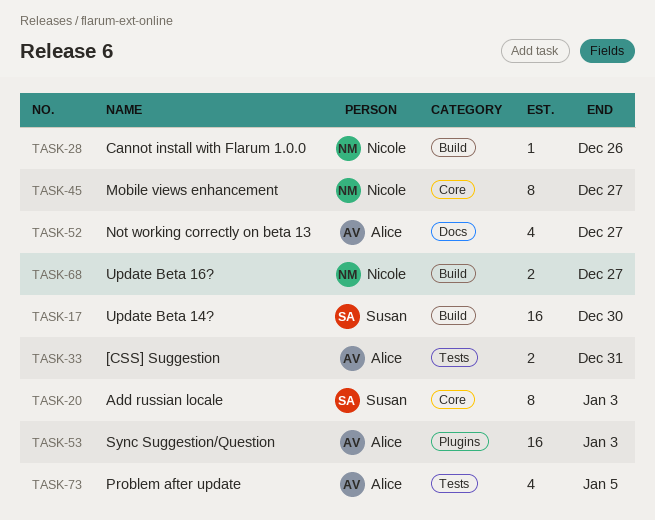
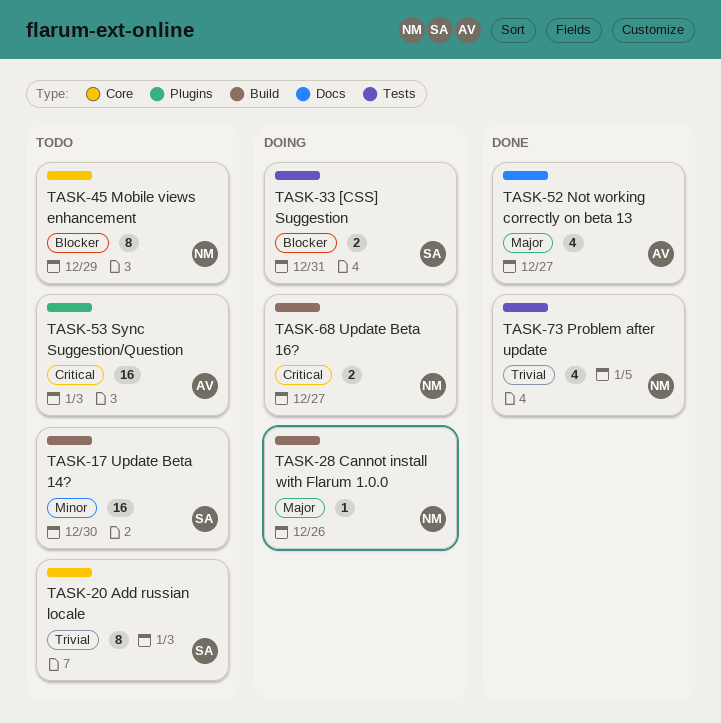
TASK-33, owner: Alice -> Susan
TASK-45, due: Dec 27 -> Dec 29
TASK-73, owner: Alice -> Nicole

